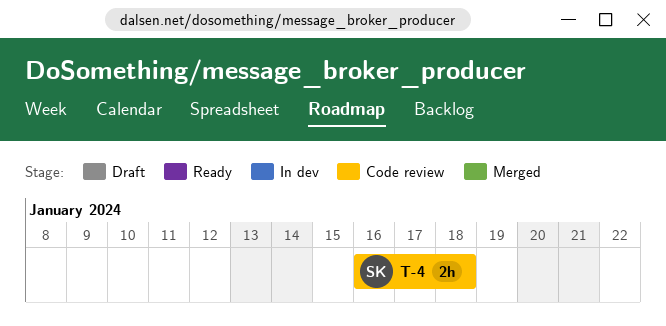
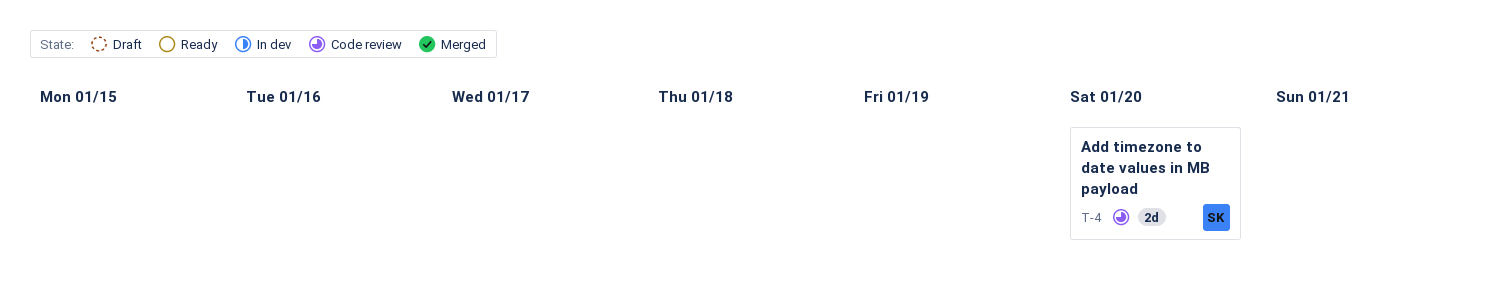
T-4, estimate: 2h -> 2d
T-4, due: Jan 18 -> Jan 20

